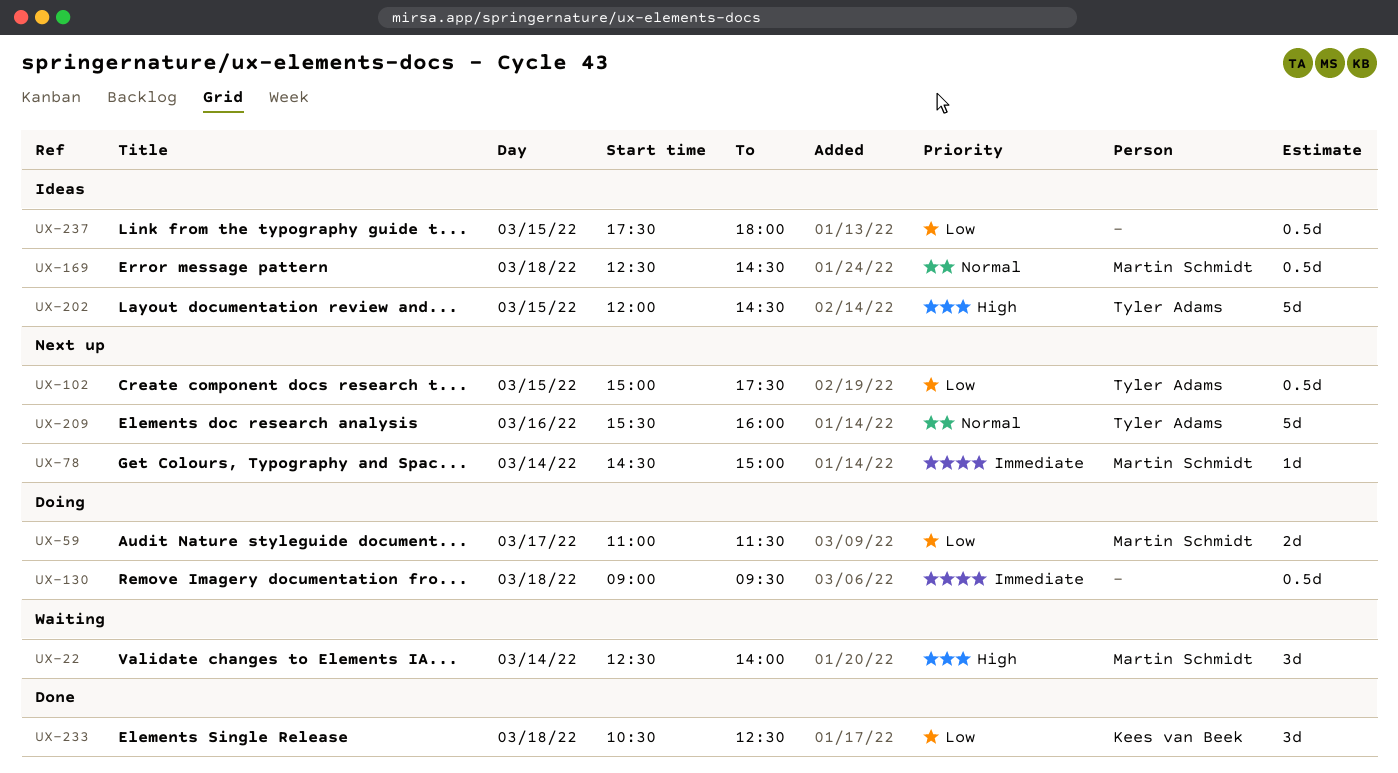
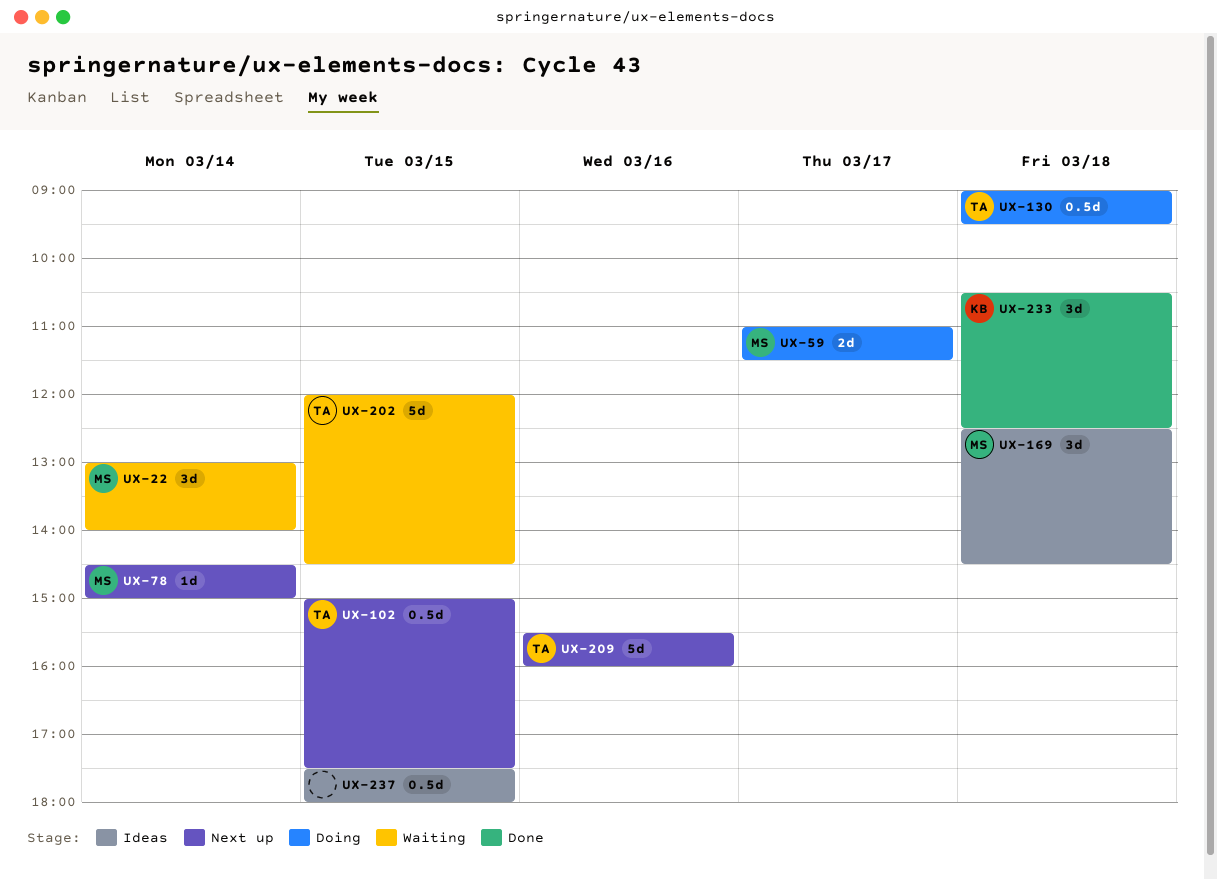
UX-22, begins: 12:30 -> 13:00
UX-130, owner: none -> Tyler Adams
UX-169, estimate: 0.5d -> 3d
UX-202, status: Ideas -> Waiting

